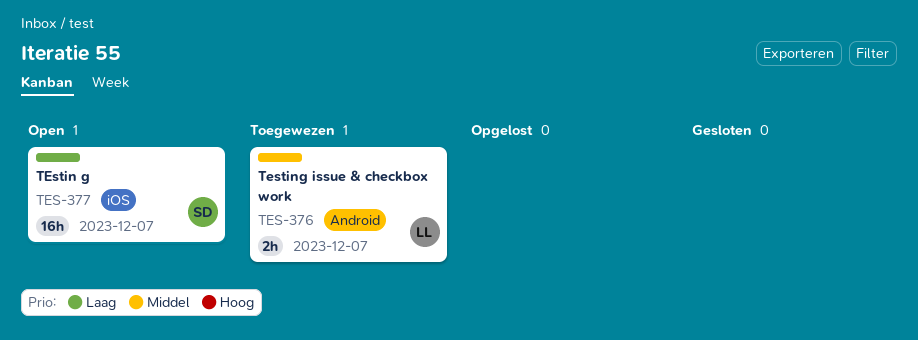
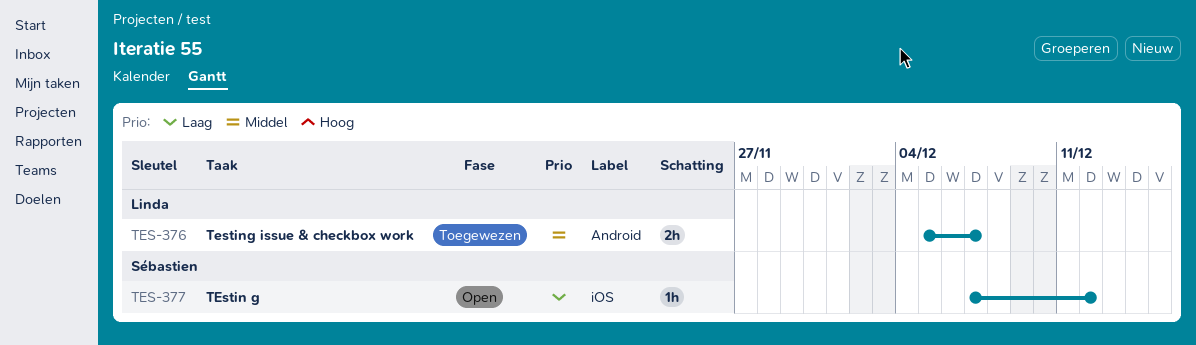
TES-377, estimate: 16h -> 1h
TES-377, due: Dec 7 -> Dec 12

